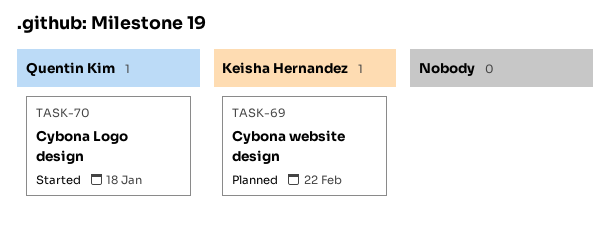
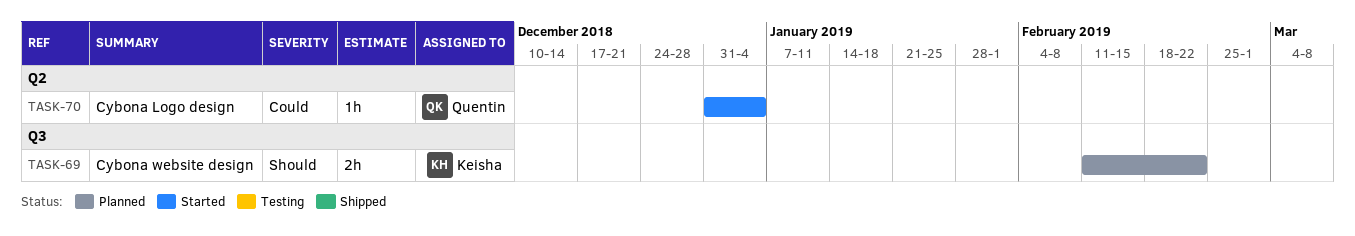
TASK-70, due: Jan 18 -> Jan 4

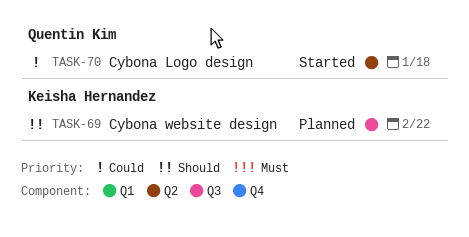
TASK-70, due: Jan 4 -> Jan 18

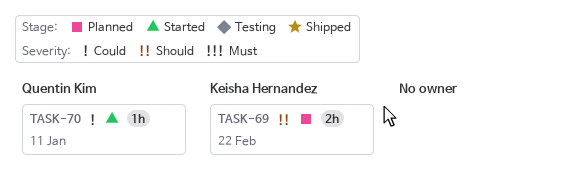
TASK-70, due: Jan 18 -> Jan 11

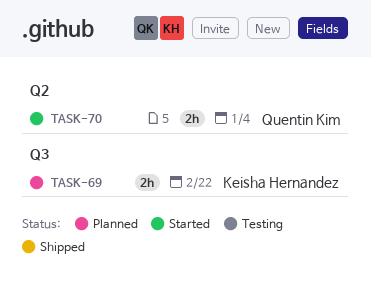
TASK-70, estimate: 1h -> 2h
TASK-70, due: Jan 11 -> Jan 4

